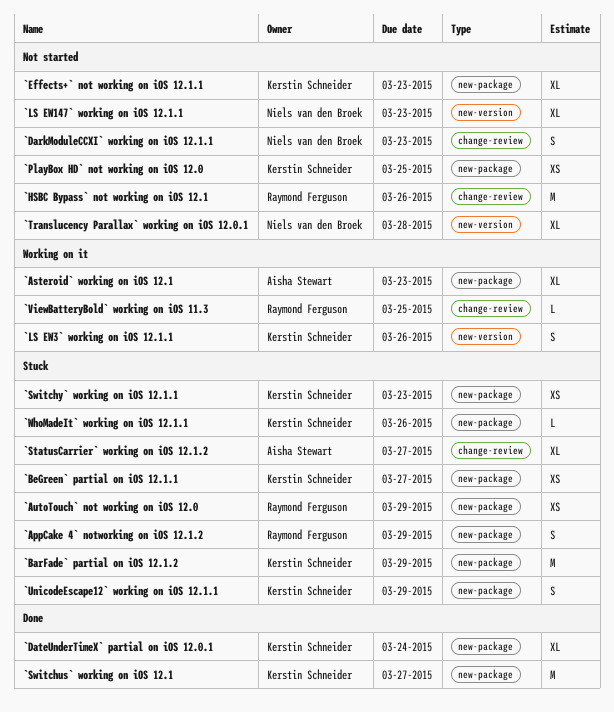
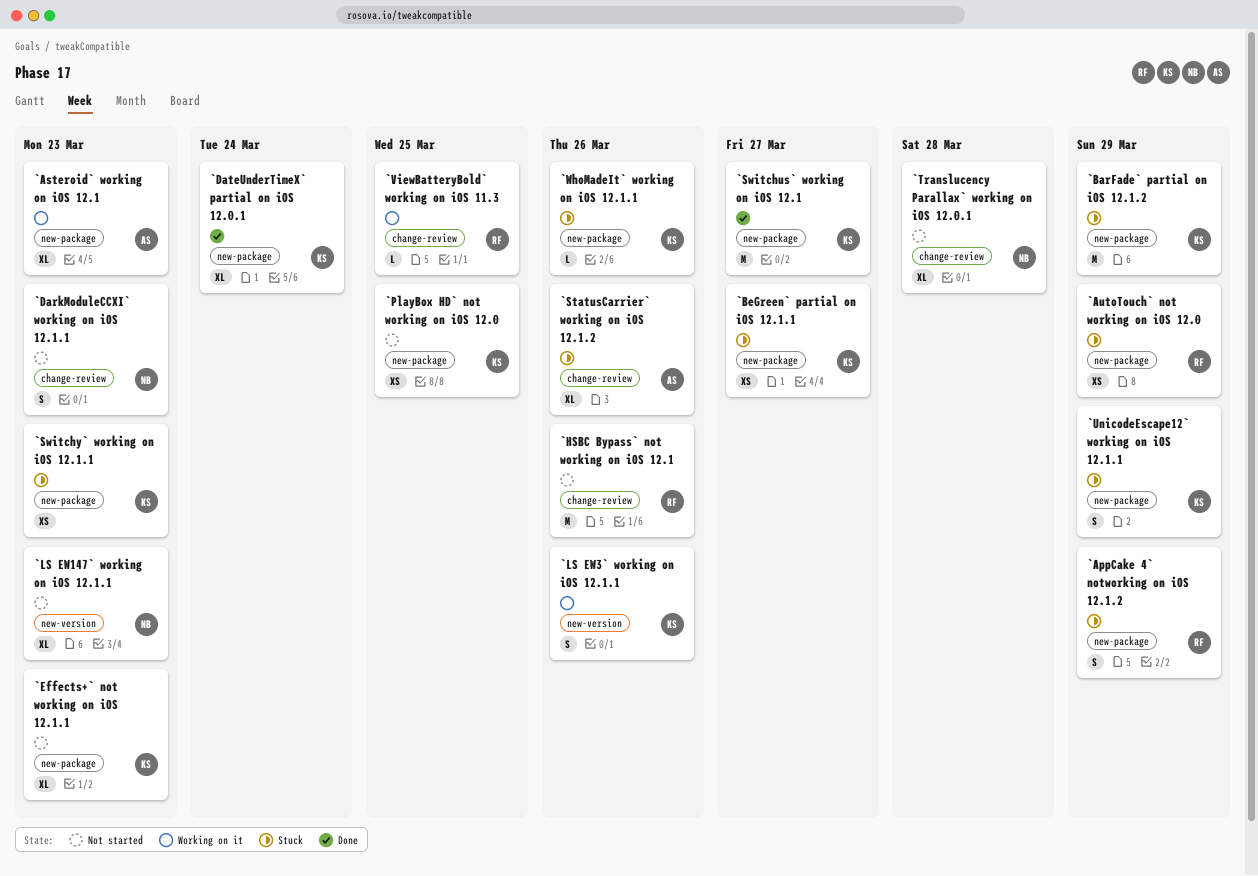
`StatusCarrier` working on iOS 12.1.2, due: Mar 27 -> Mar 26
`Translucency Parallax` working on iOS 12.0.1, label: new-version -> change-review

